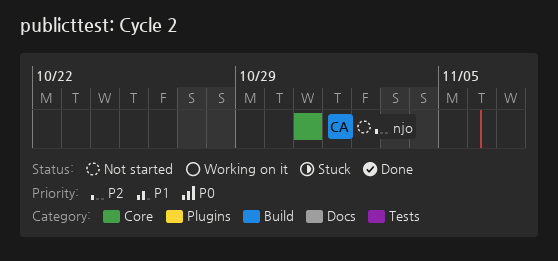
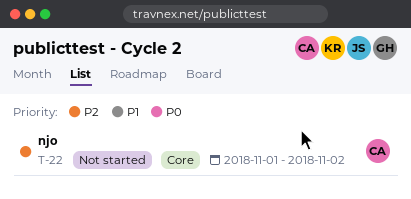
njo, start: Oct 31 -> Nov 1
njo, due: Oct 31 -> Nov 2

